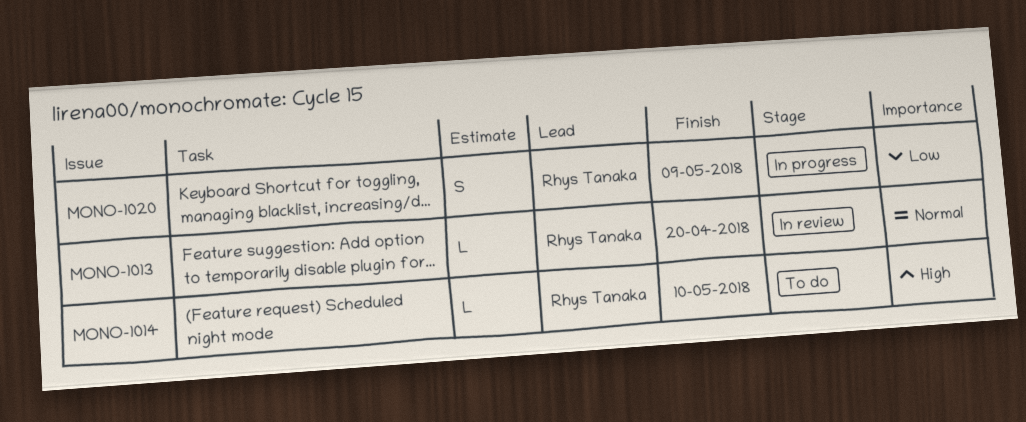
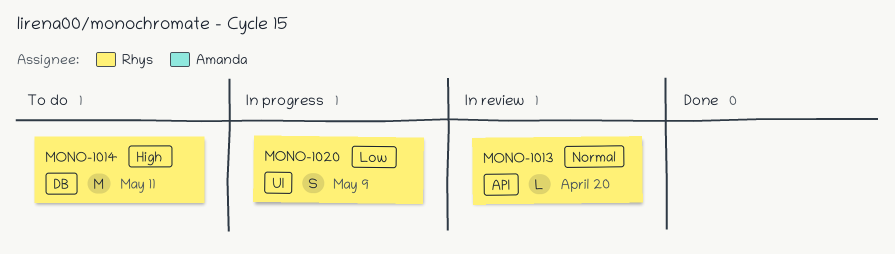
MONO-1014, estimate: L -> M
MONO-1014, due: May 10 -> May 11

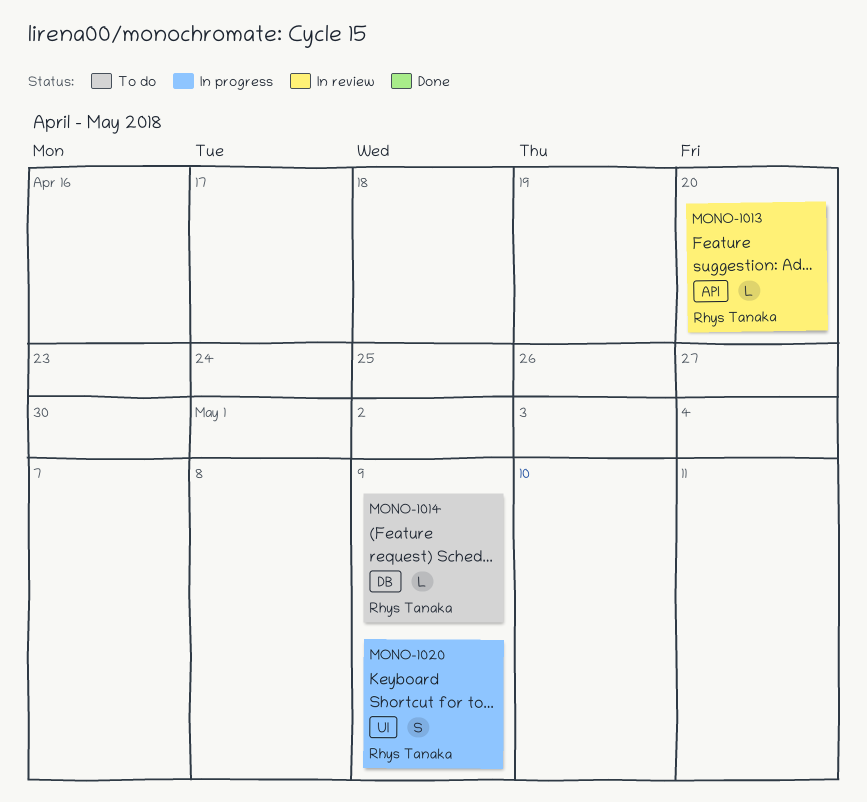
MONO-1014, estimate: M -> L
MONO-1014, due: May 11 -> May 9

